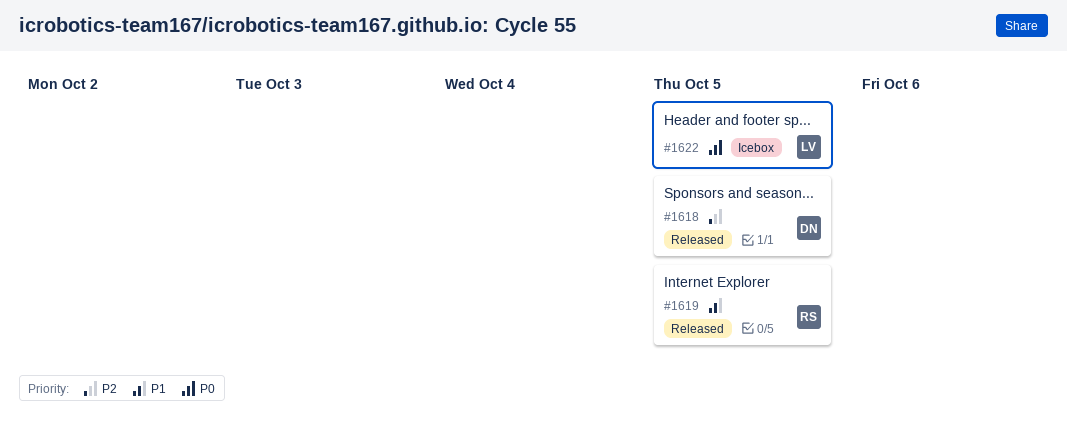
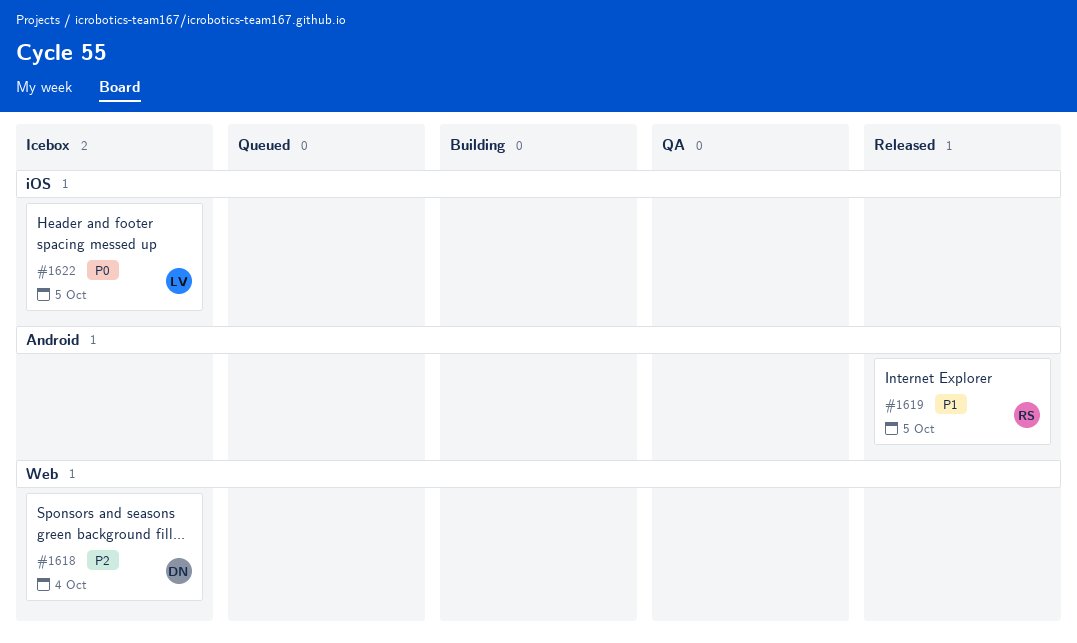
#1618, status: Released -> Icebox
#1618, due: Oct 5 -> Oct 4

